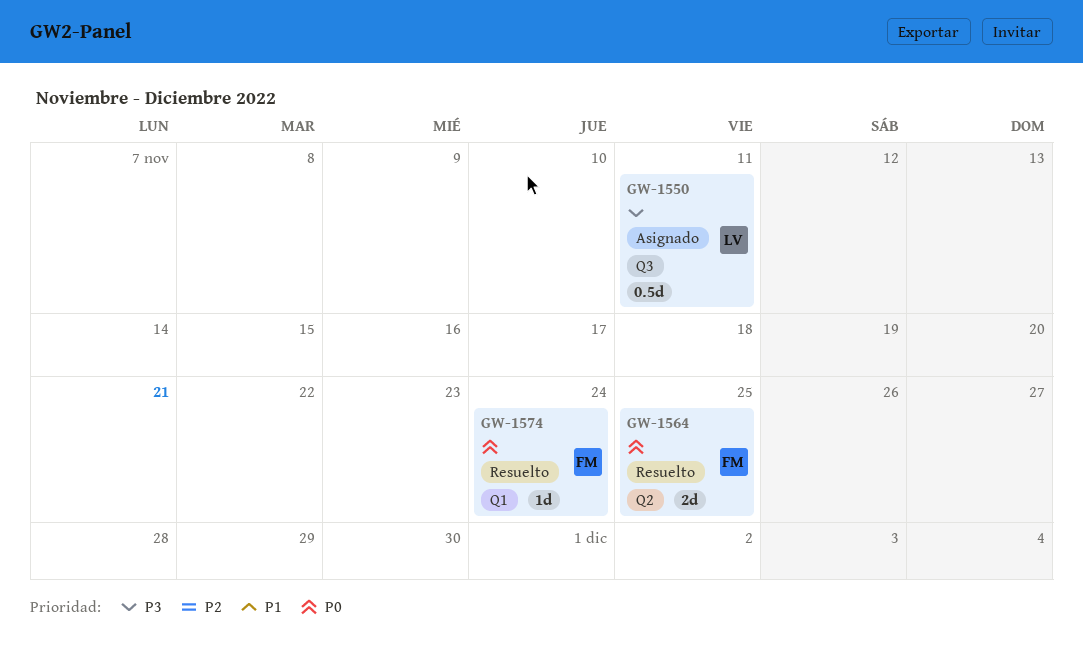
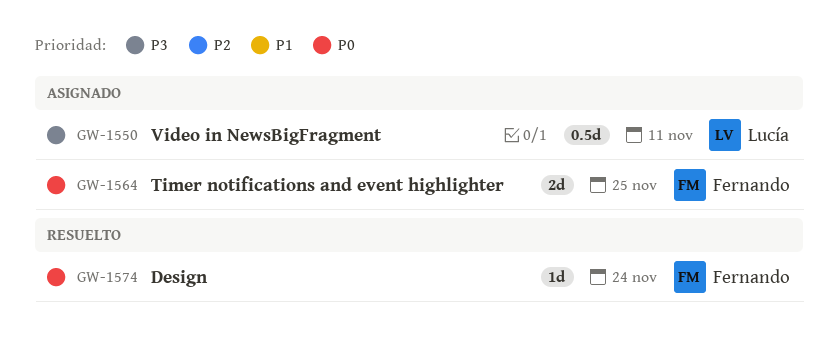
GW-1564, status: Resuelto -> Asignado

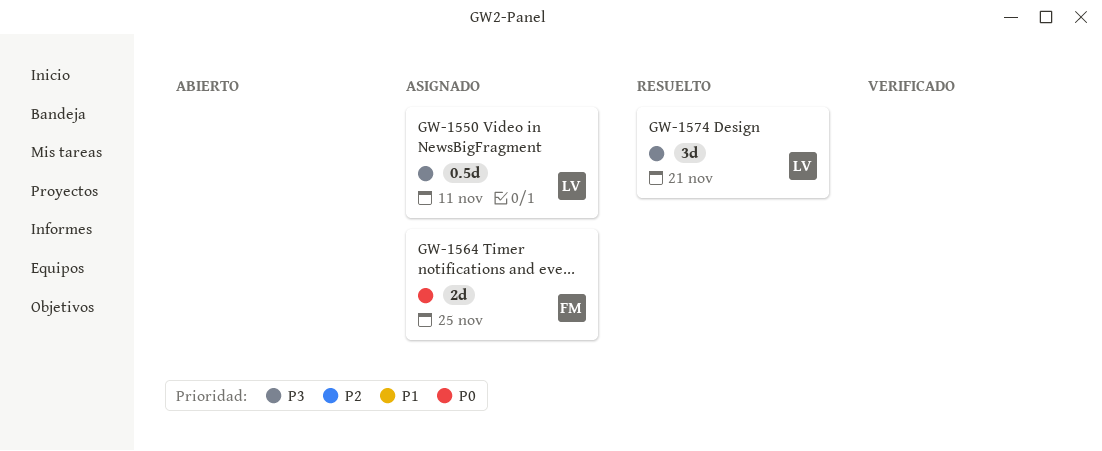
GW-1574, owner: Fernando -> Lucía
GW-1574, priority: P0 -> P3
GW-1574, estimate: 1d -> 3d
GW-1574, due: Nov 24 -> Nov 21

